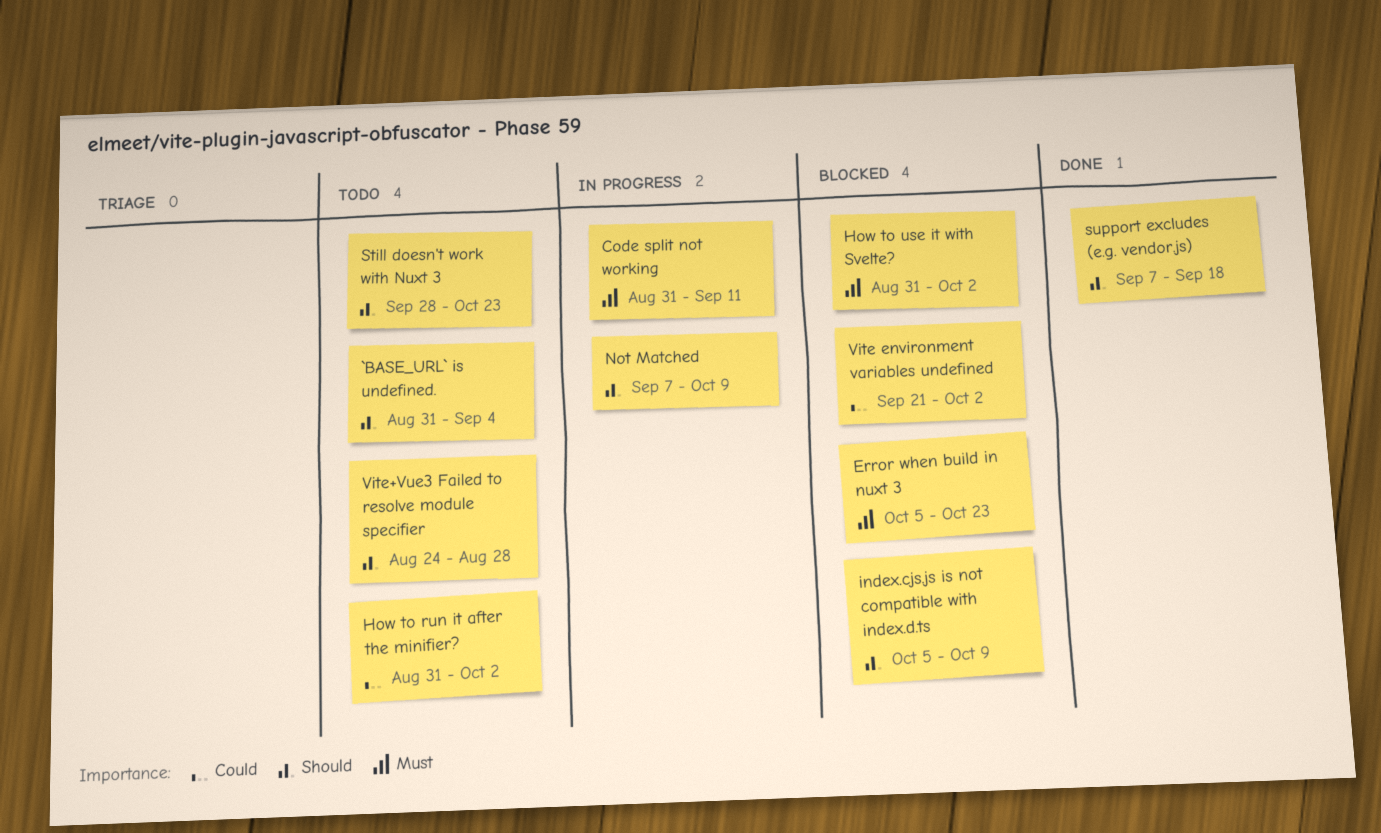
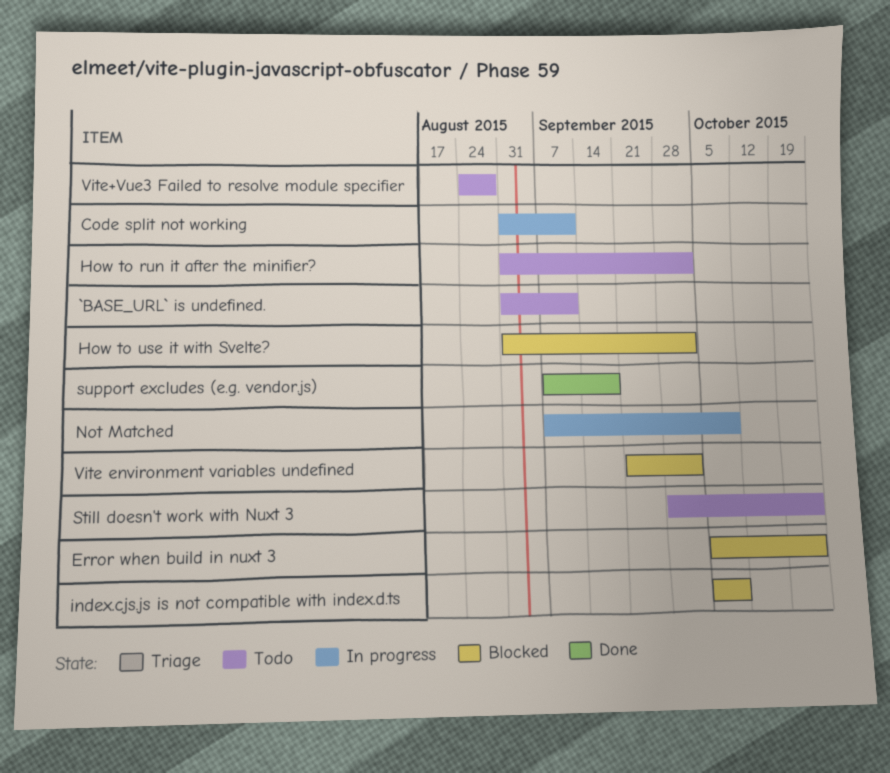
`BASE_URL` is undefined., due: Sep 4 -> Sep 11

